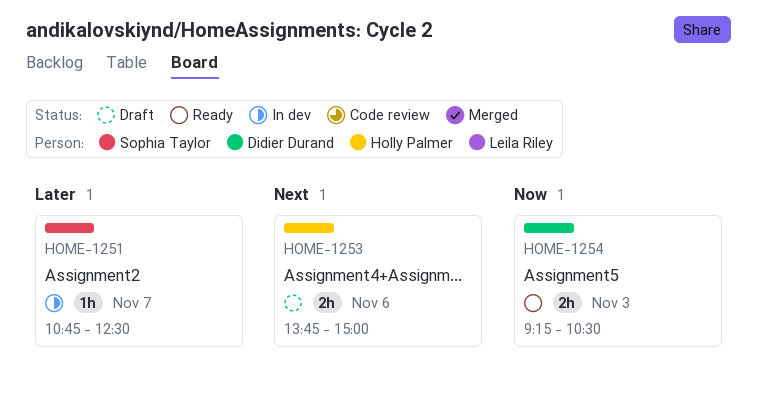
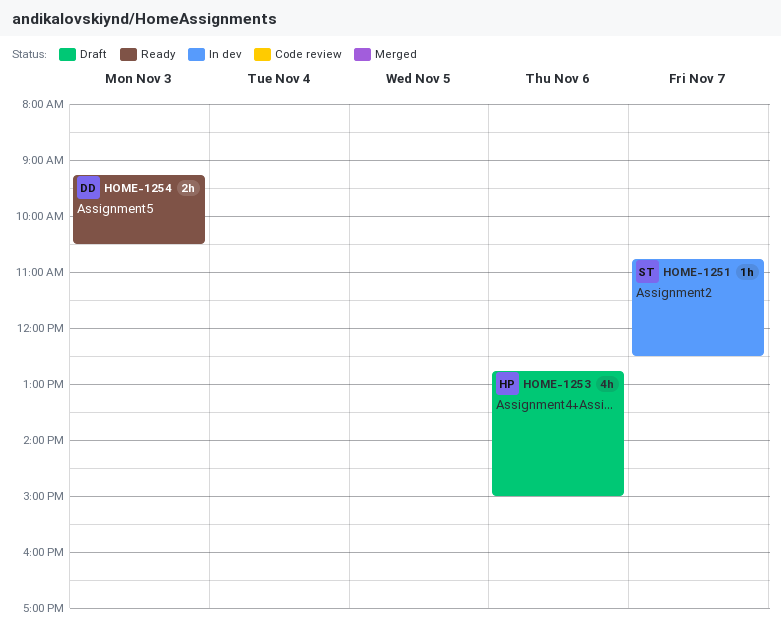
HOME-1253, estimate: 2h -> 4h
HOME-1253, begins: 13:45 -> 12:45

